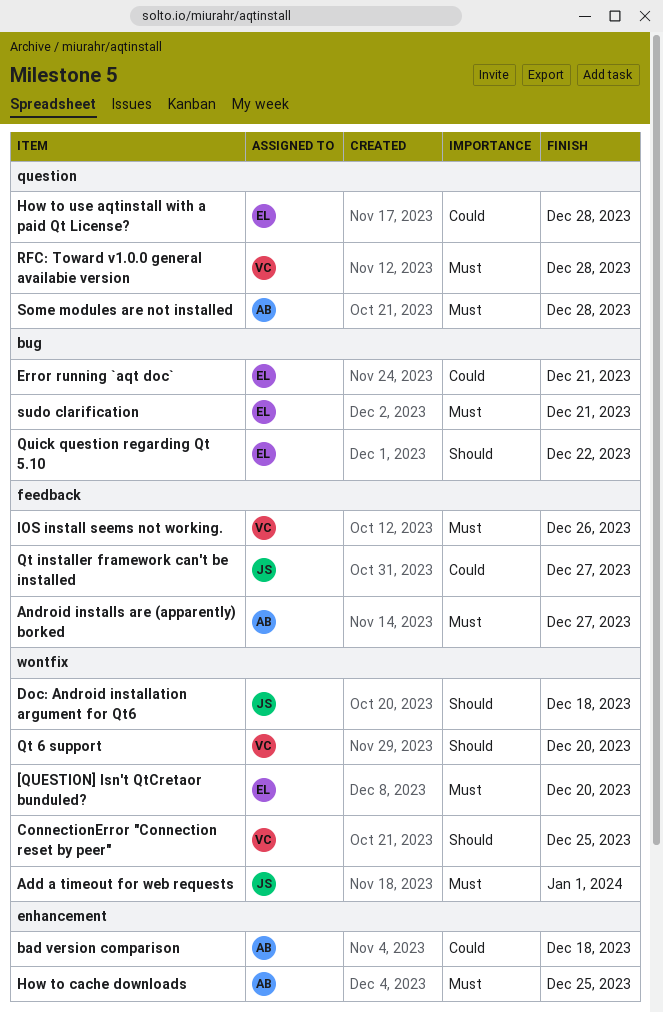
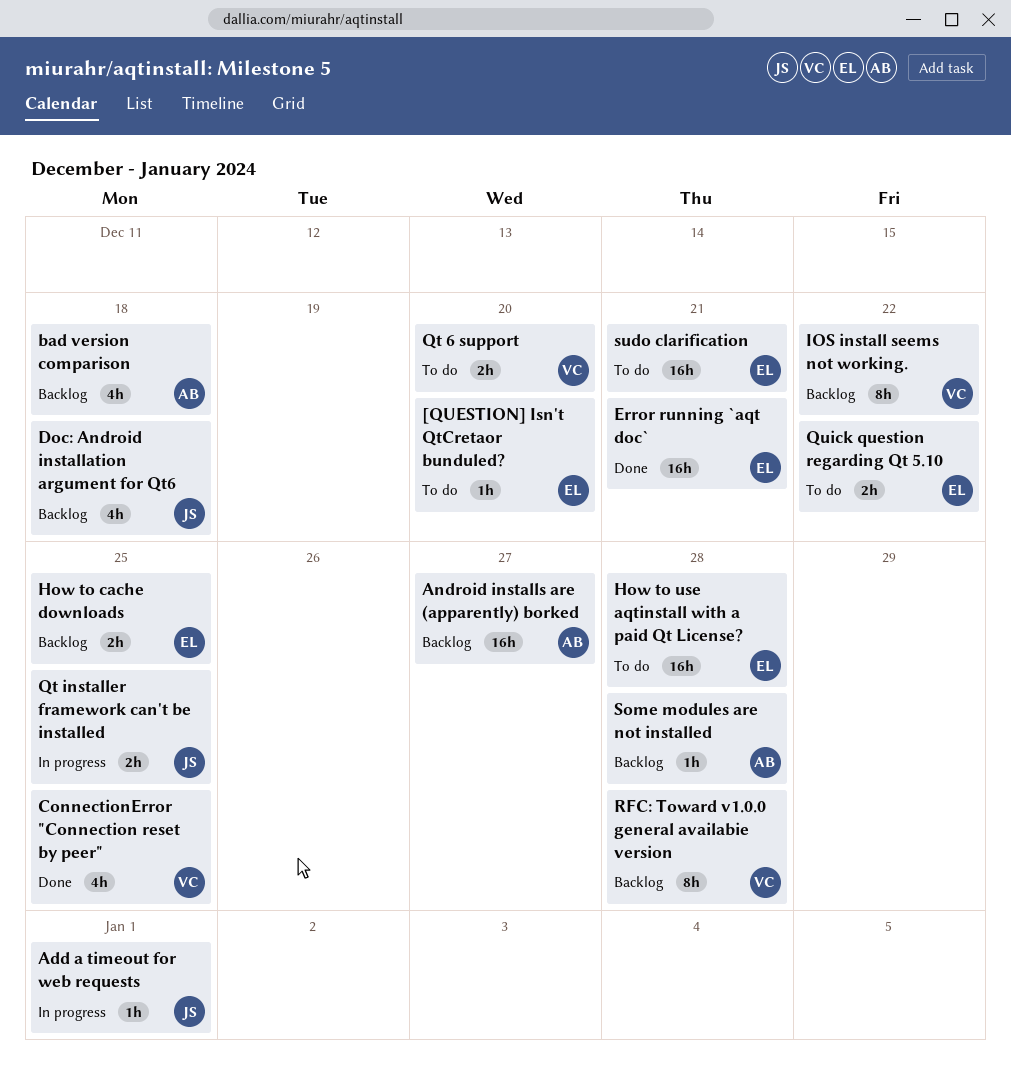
How to cache downloads, owner: AB -> EL
IOS install seems not working., due: Dec 26 -> Dec 22
Qt installer framework can't be installed, due: Dec 27 -> Dec 25

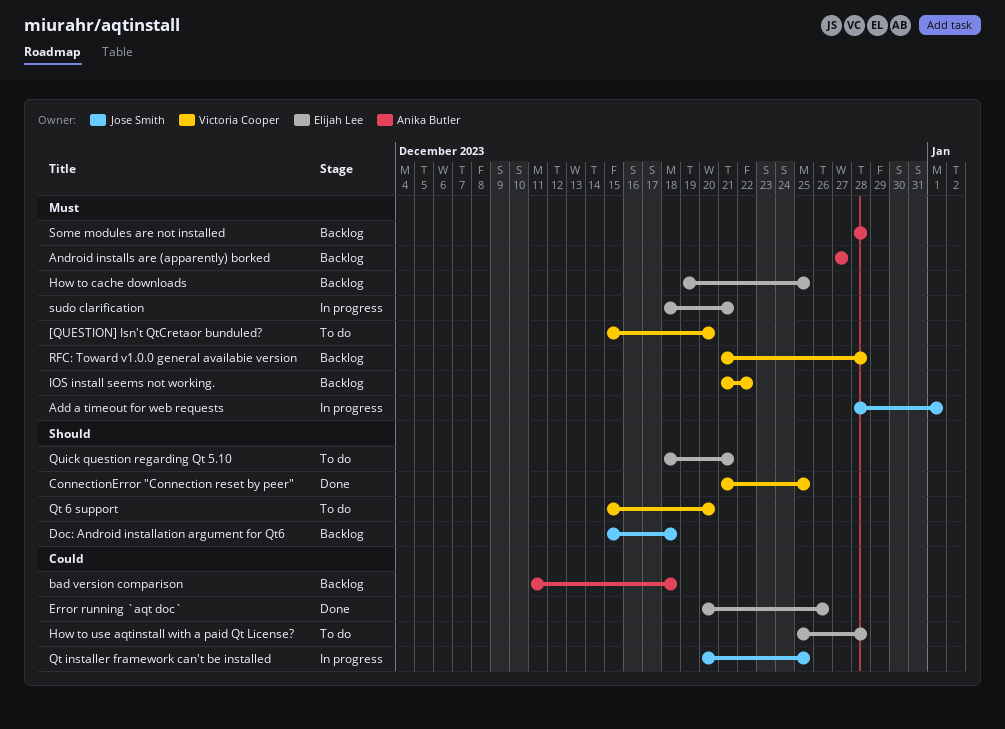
[QUESTION] Isn't QtCretaor bunduled?, owner: Elijah Lee -> Victoria Cooper
Error running `aqt doc`, due: Dec 21 -> Dec 26
Quick question regarding Qt 5.10, due: Dec 22 -> Dec 21
sudo clarification, status: To do -> In progress

